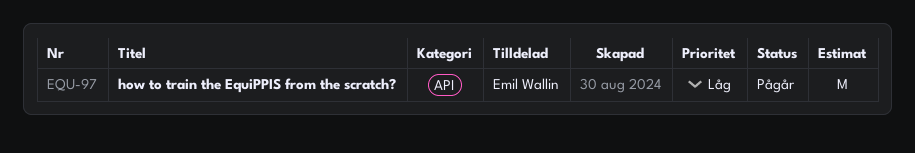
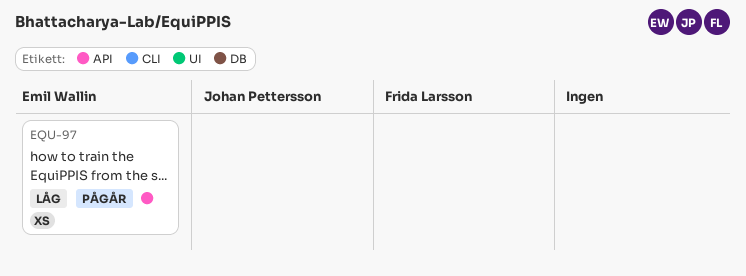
EQU-97, estimate: M -> XS

